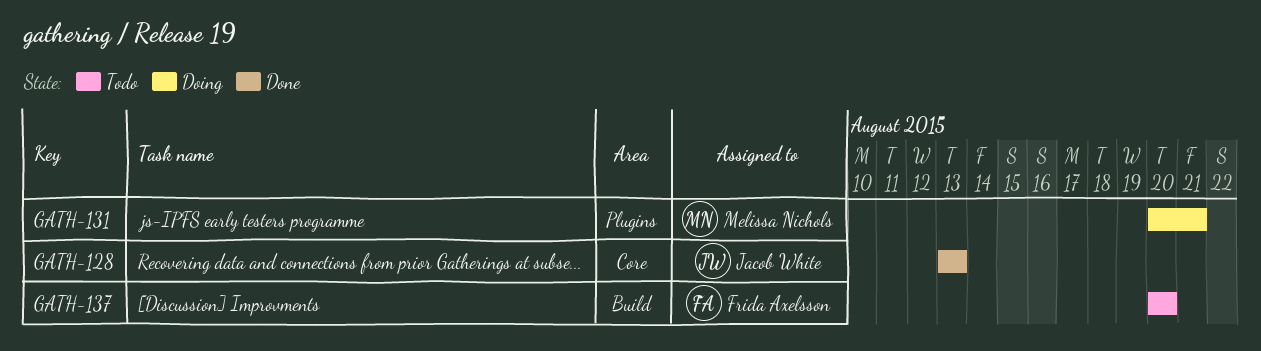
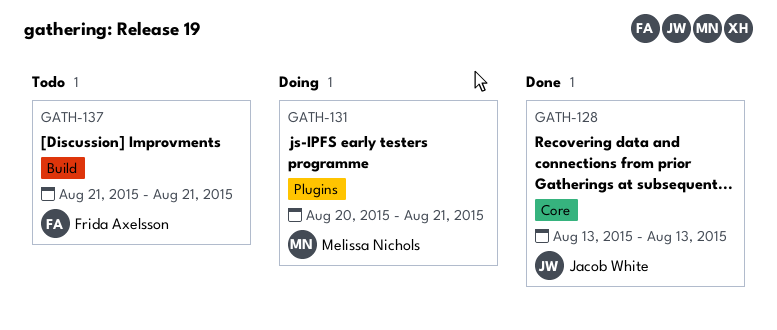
GATH-137, start: Aug 20 -> Aug 21
GATH-137, due: Aug 20 -> Aug 21

